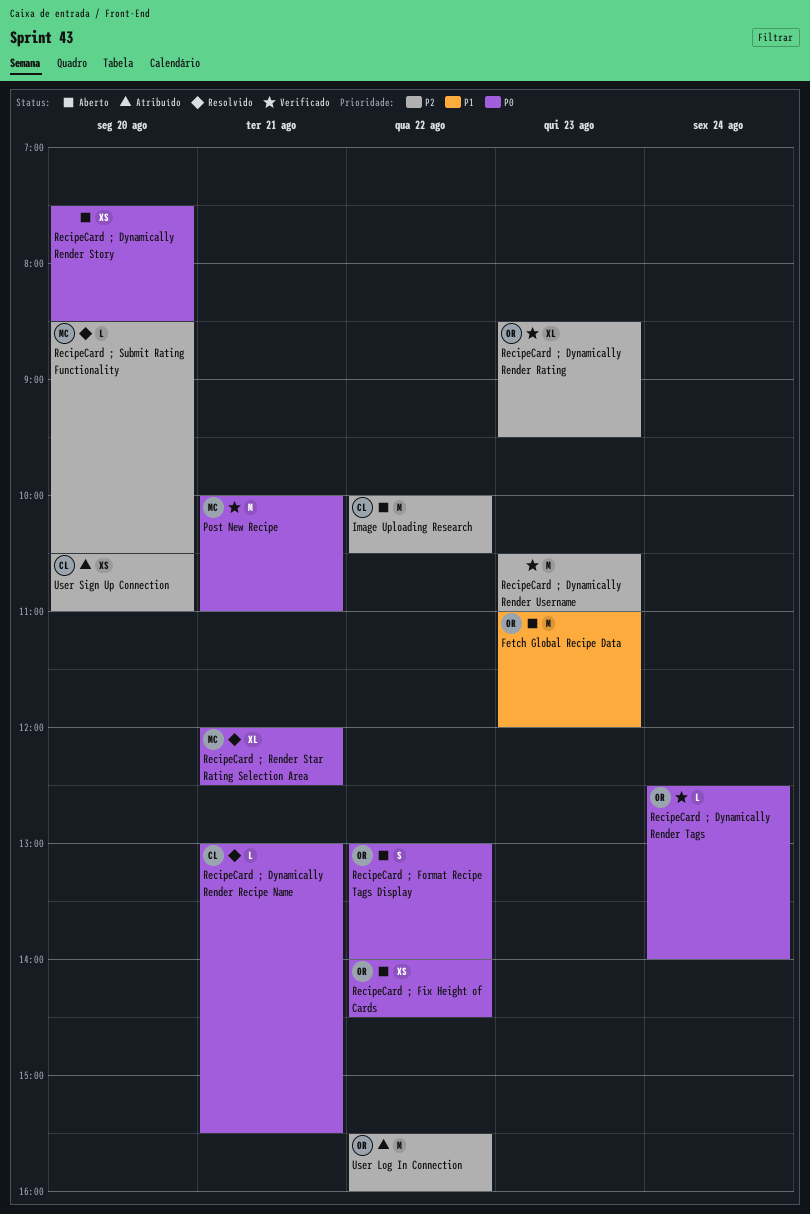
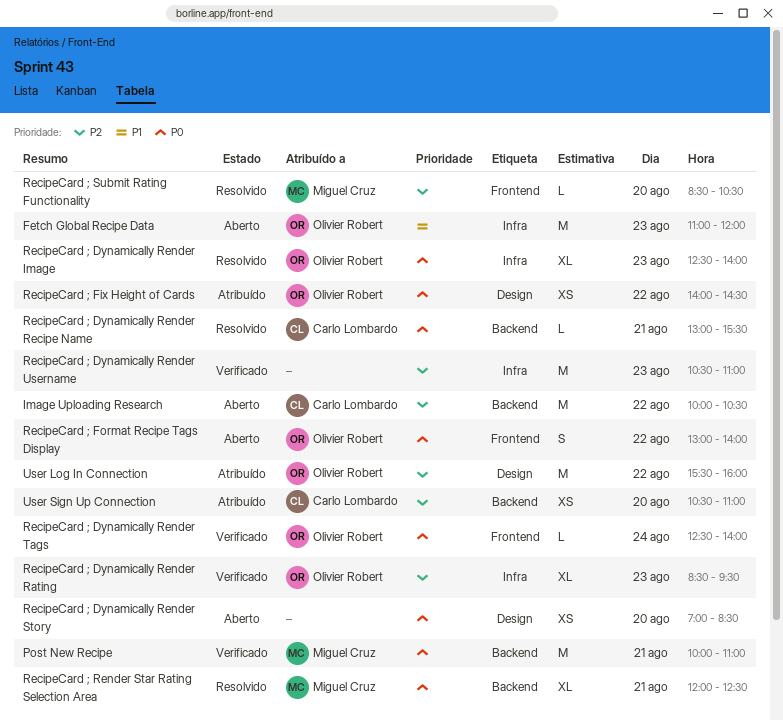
RecipeCard ; Dynamically Render Image: none -> present
RecipeCard ; Dynamically Render Story, begins: 07:30 -> 07:00
RecipeCard ; Fix Height of Cards, status: Aberto -> Atribuído

